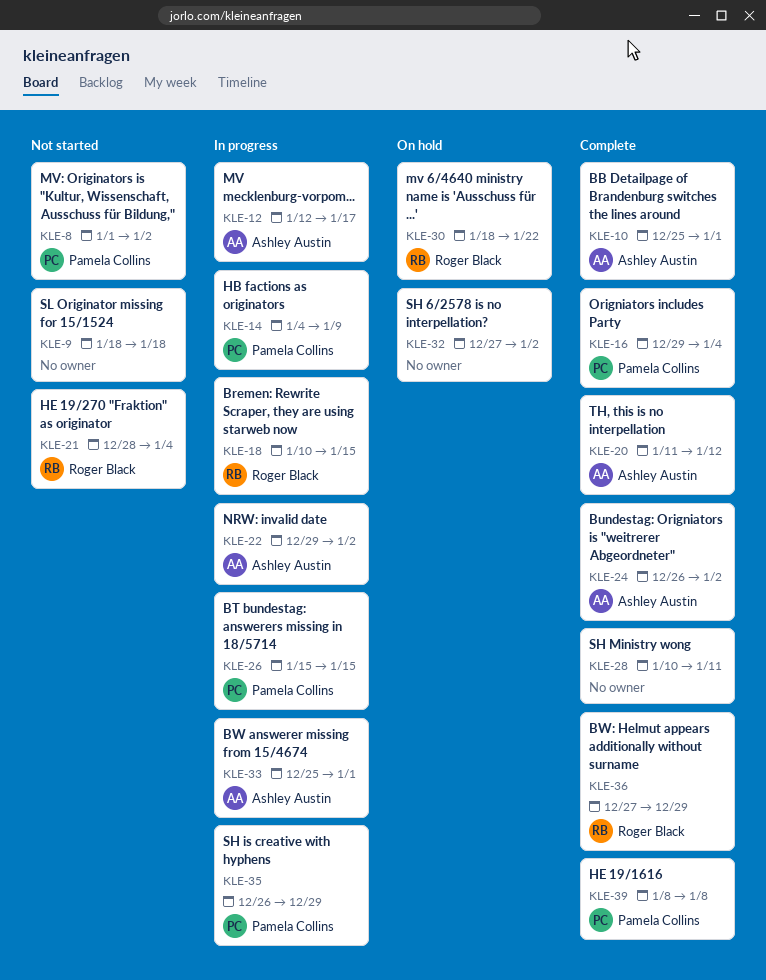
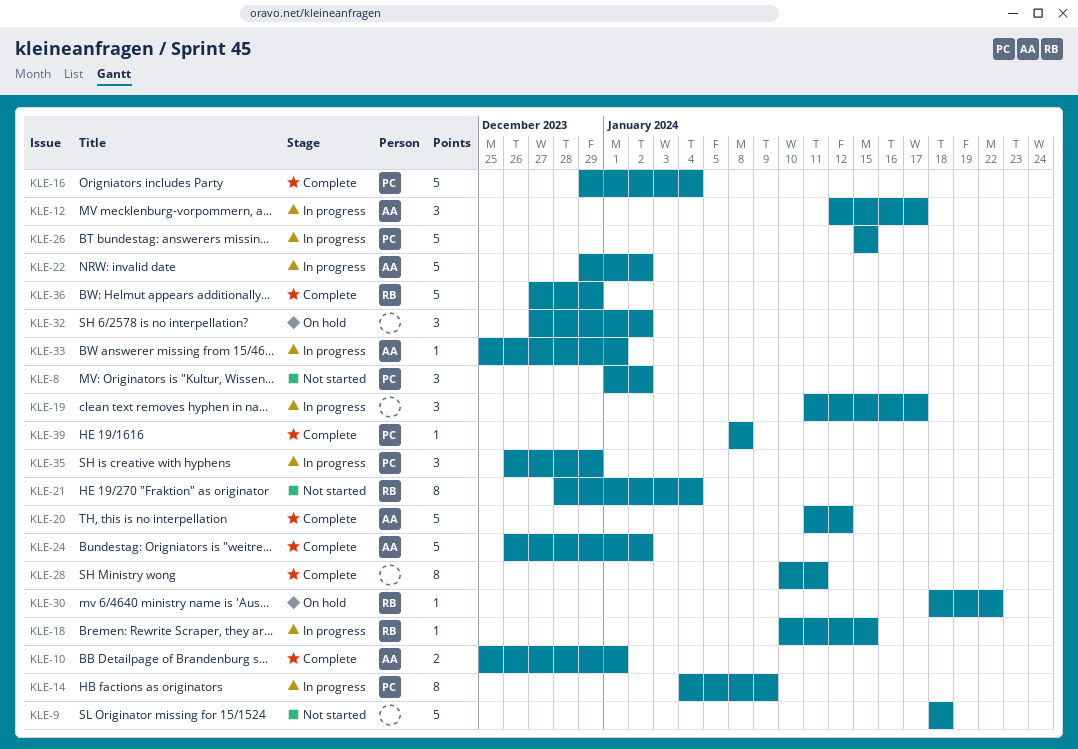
KLE-19: none -> present

